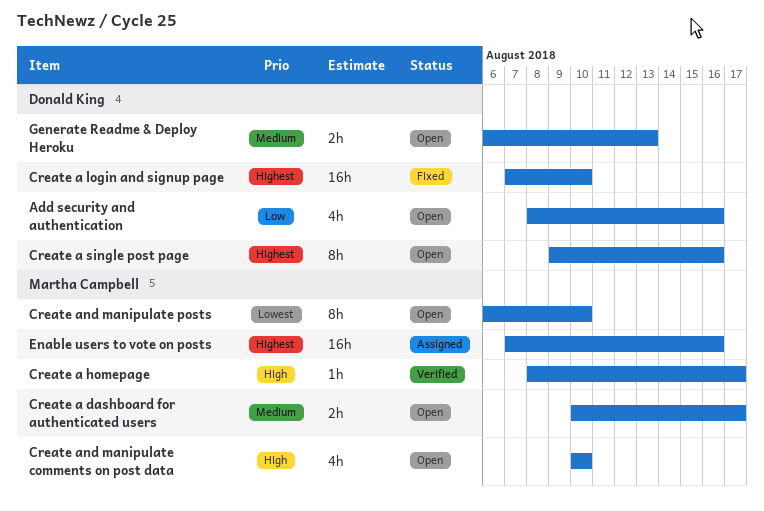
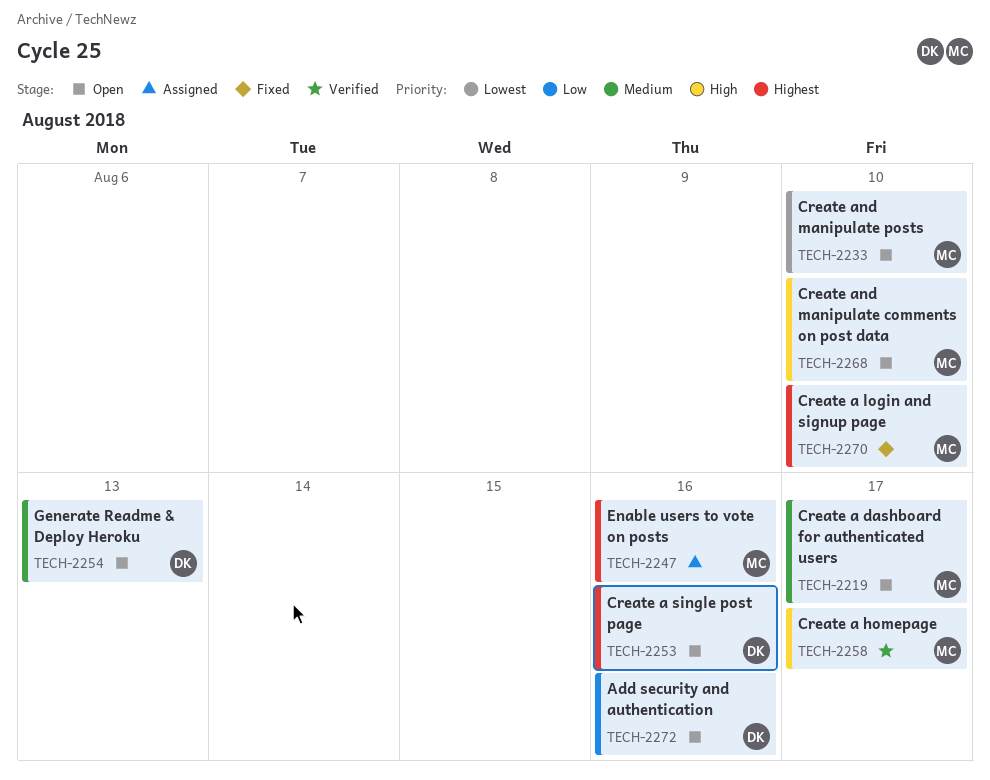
Create a login and signup page, owner: Donald King -> Martha Campbell

